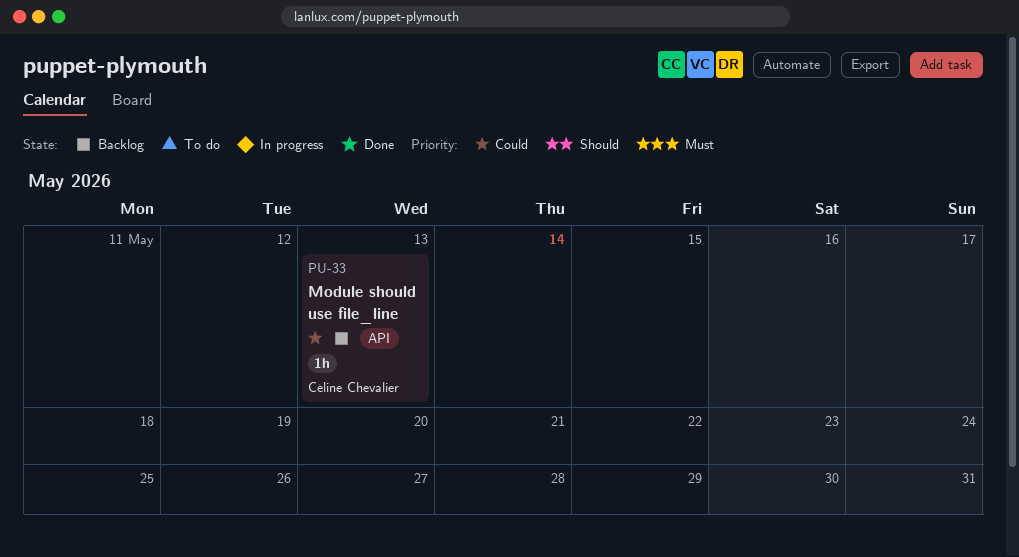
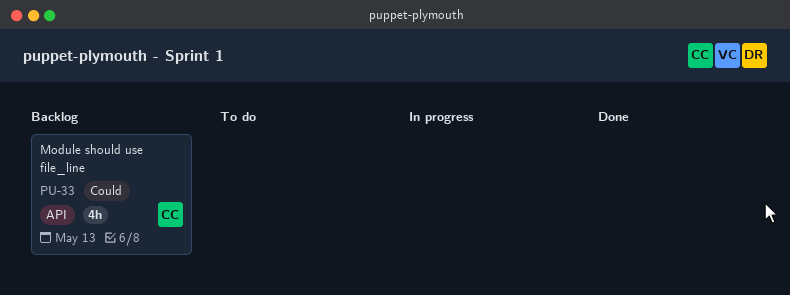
PU-33, estimate: 1h -> 4h

